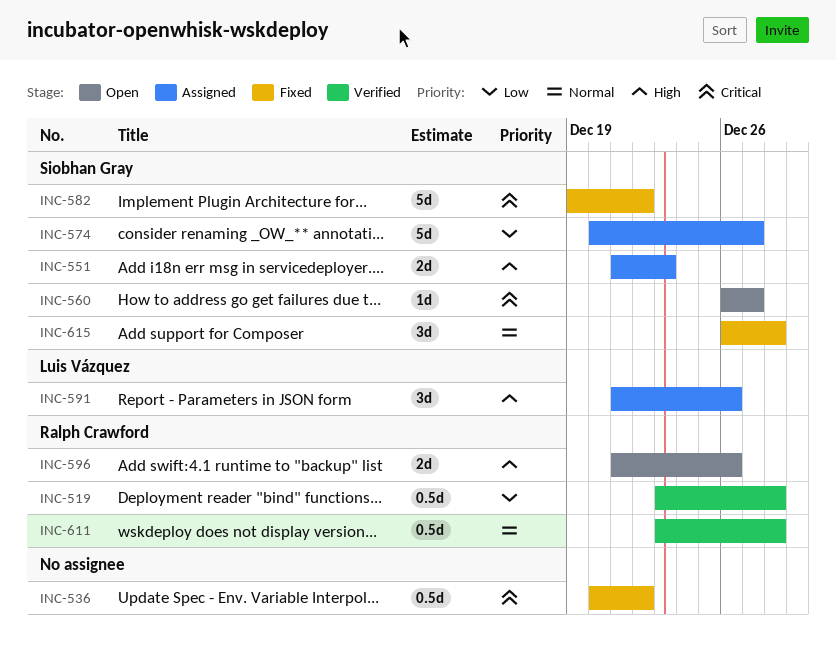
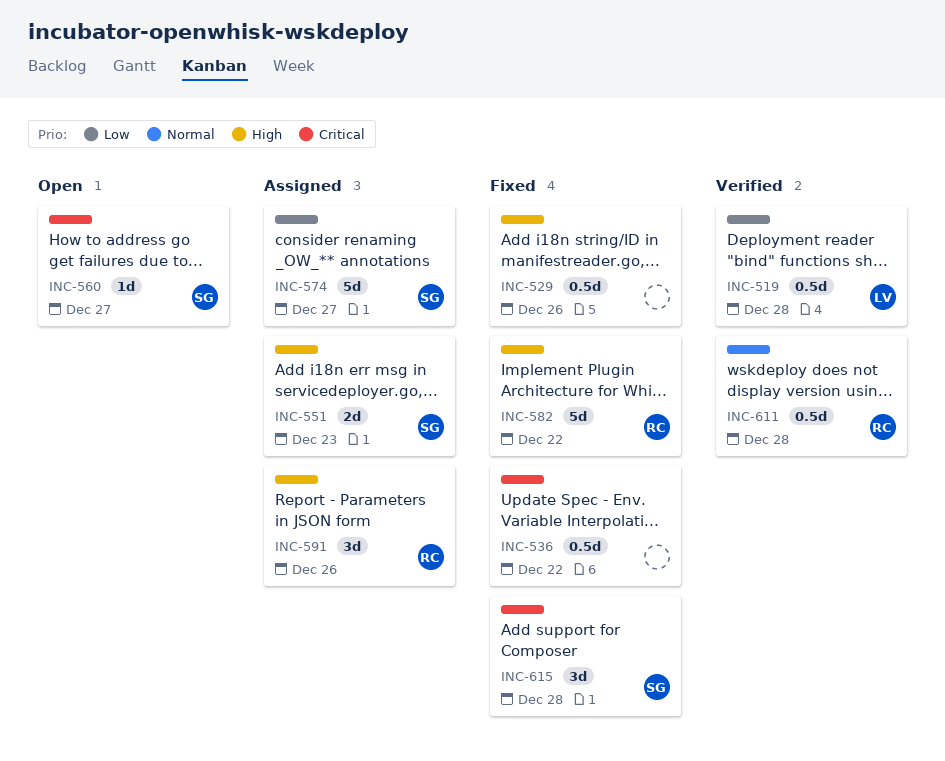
INC-519, owner: Ralph Crawford -> Luis Vázquez
INC-529: none -> present
INC-582, owner: Siobhan Gray -> Ralph Crawford
INC-582, priority: Critical -> High
INC-591, owner: Luis Vázquez -> Ralph Crawford
INC-596: present -> none
INC-615, priority: Normal -> Critical

